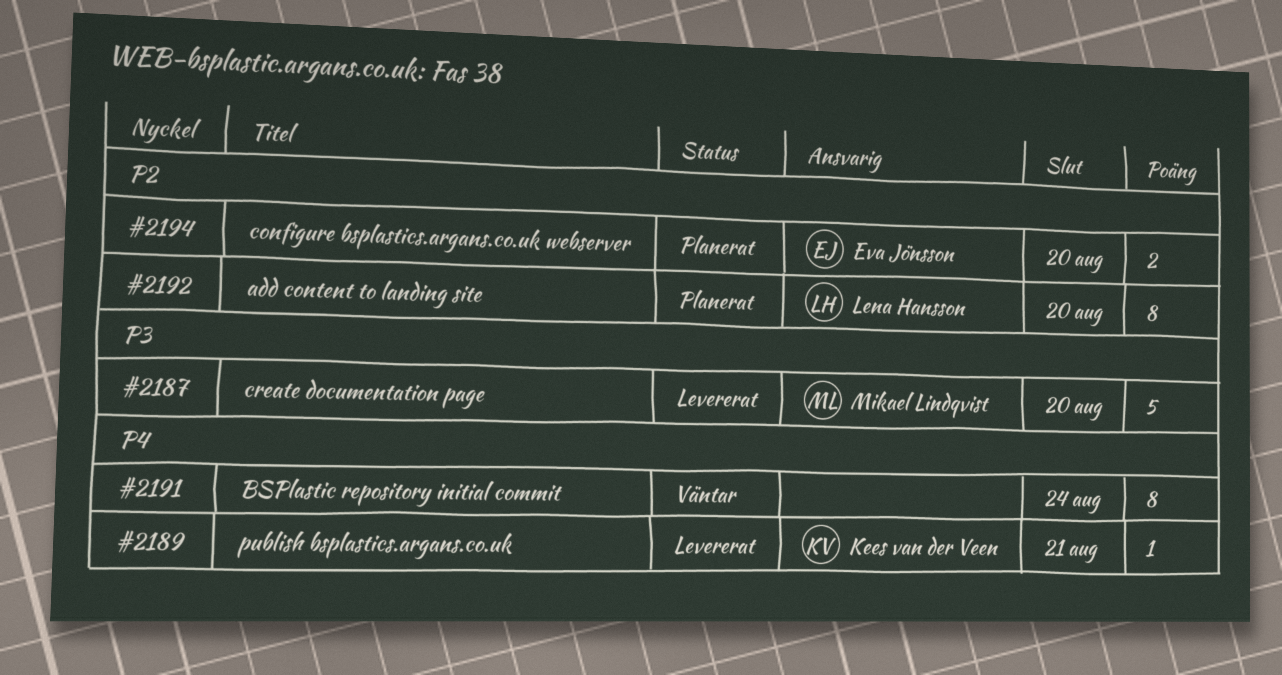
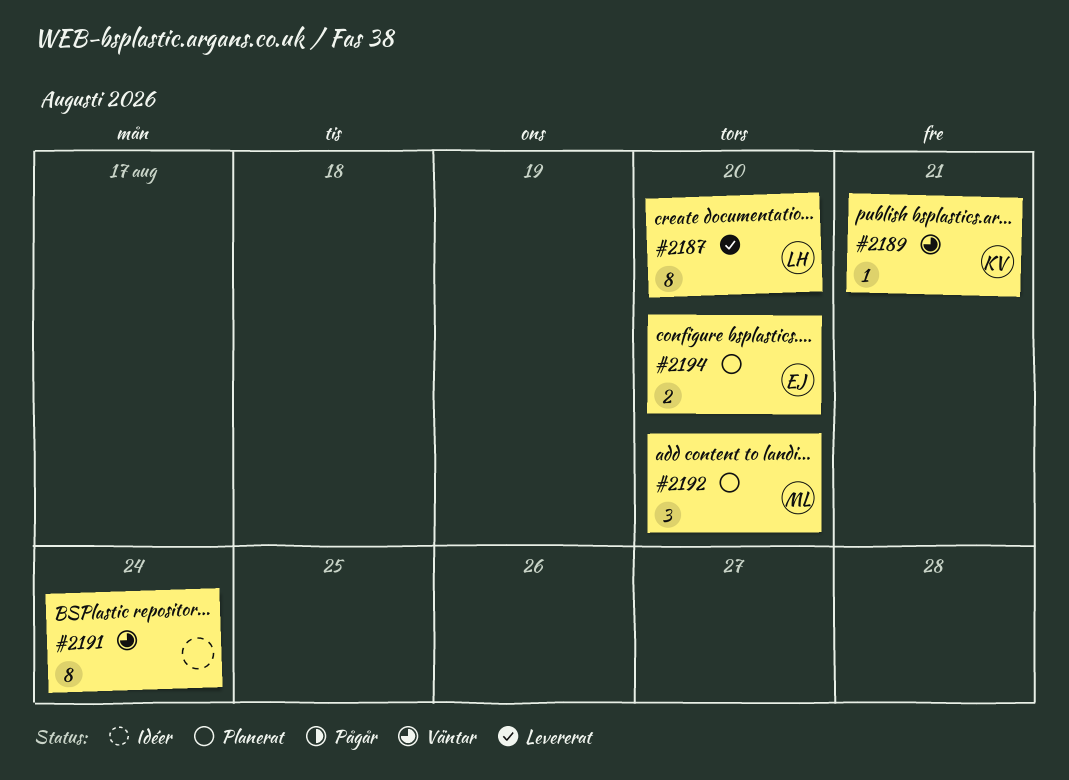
#2187, owner: Mikael Lindqvist -> Lena Hansson
#2187, estimate: 5 -> 8
#2189, status: Levererat -> Väntar
#2192, owner: Lena Hansson -> Mikael Lindqvist
#2192, estimate: 8 -> 3

